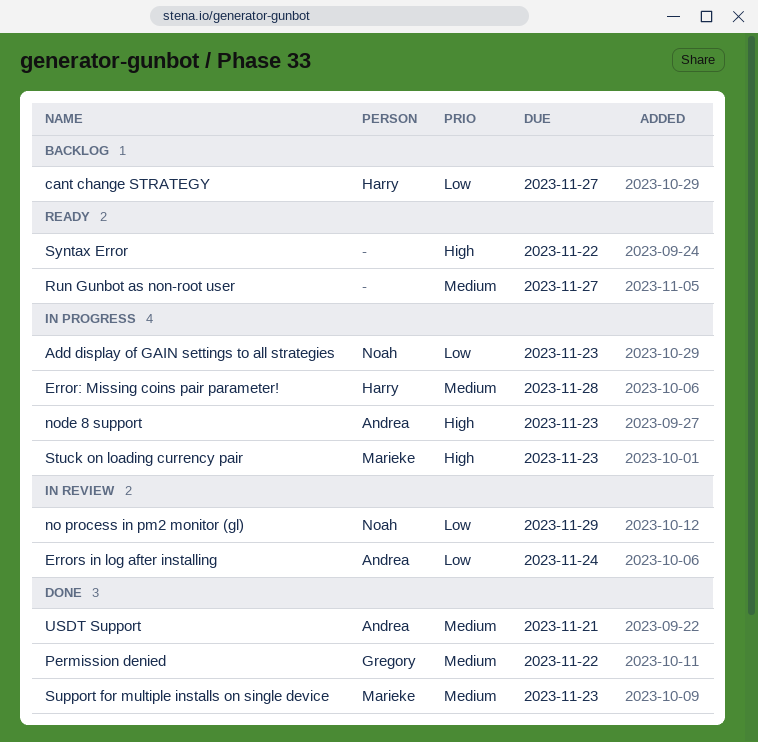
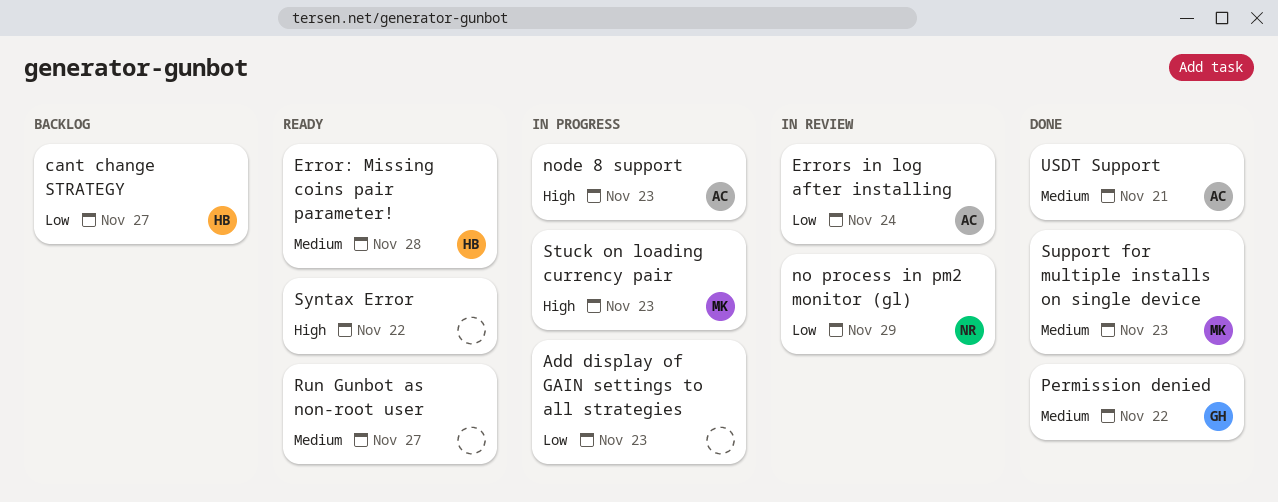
Add display of GAIN settings to all strategies, owner: Noah -> none
Error: Missing coins pair parameter!, status: In progress -> Ready

